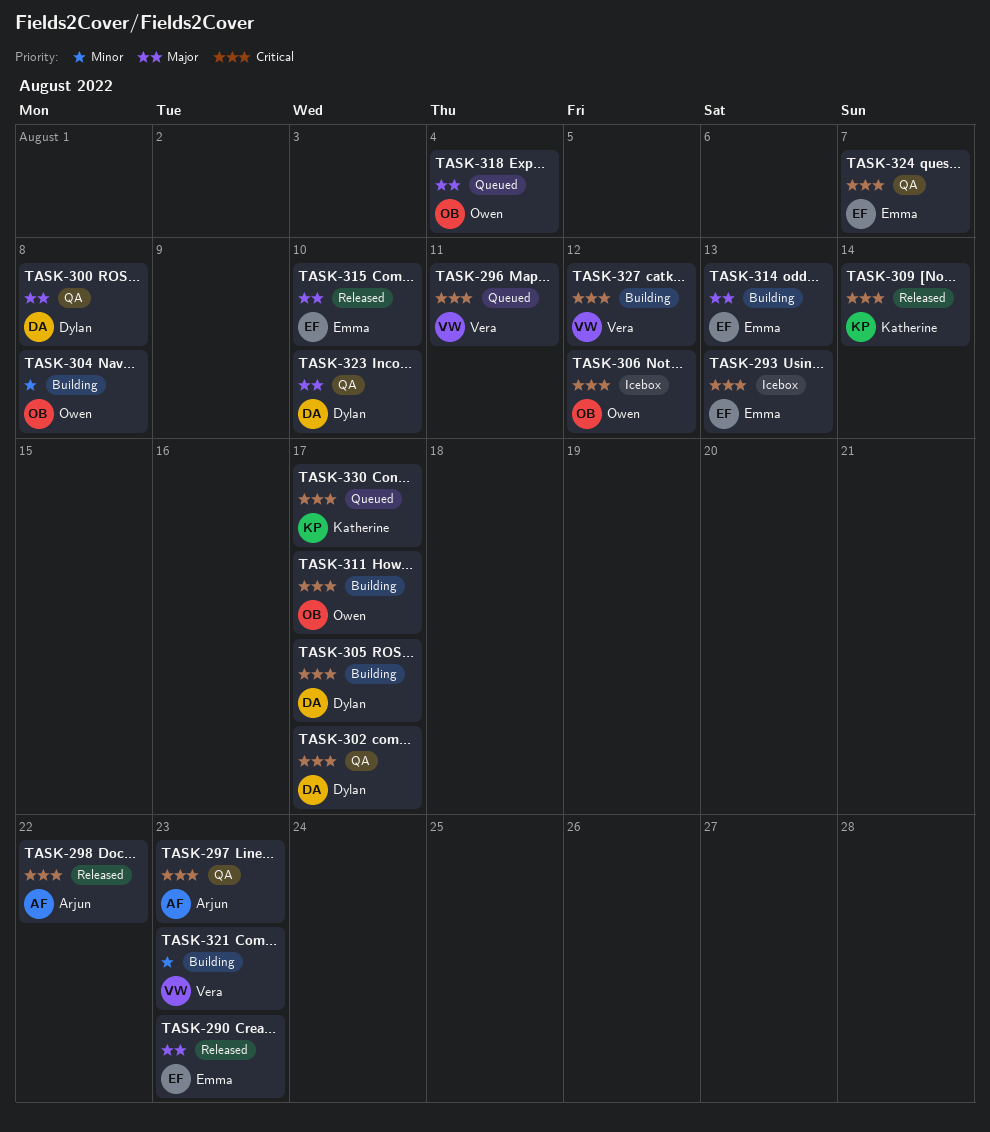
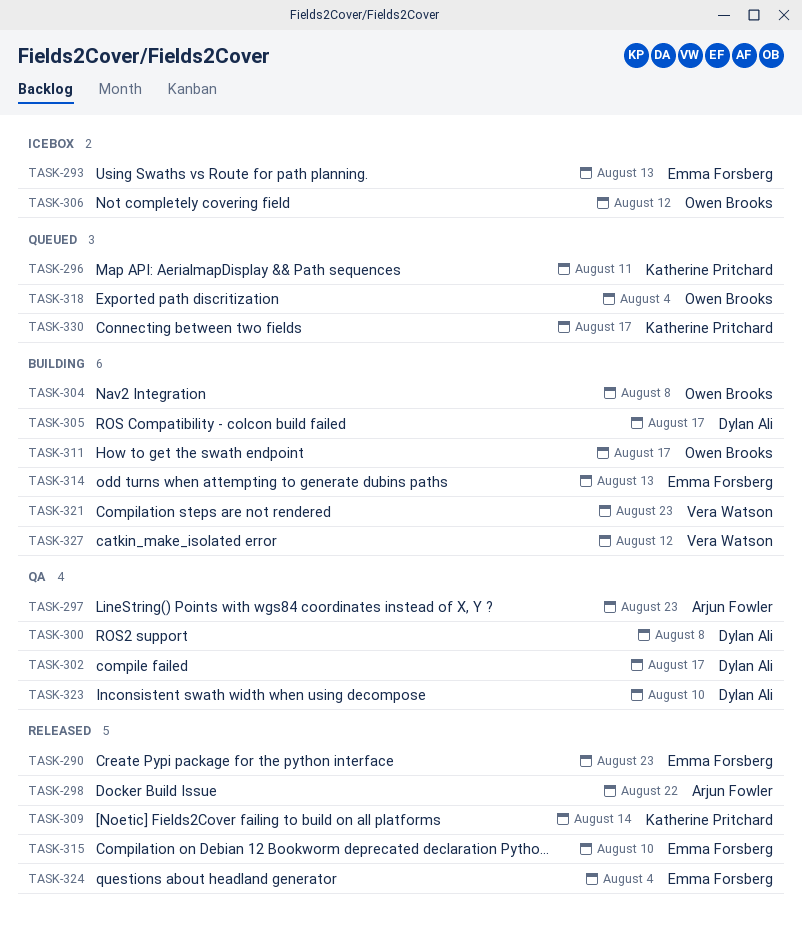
TASK-296, owner: Vera Watson -> Katherine Pritchard
TASK-324, status: QA -> Released
TASK-324, due: Aug 7 -> Aug 4

